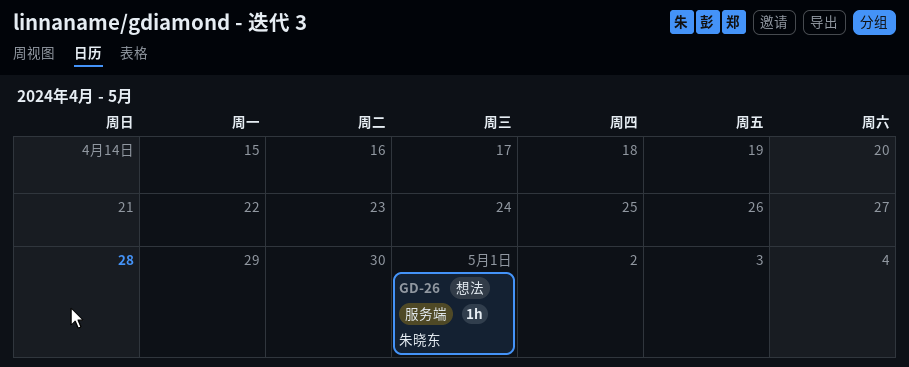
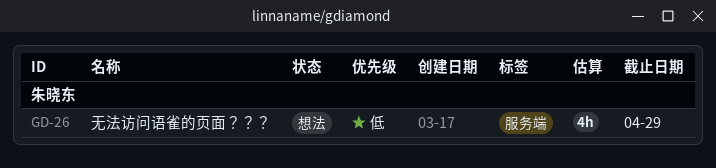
GD-26, estimate: 1h -> 4h
GD-26, due: May 1 -> Apr 29

